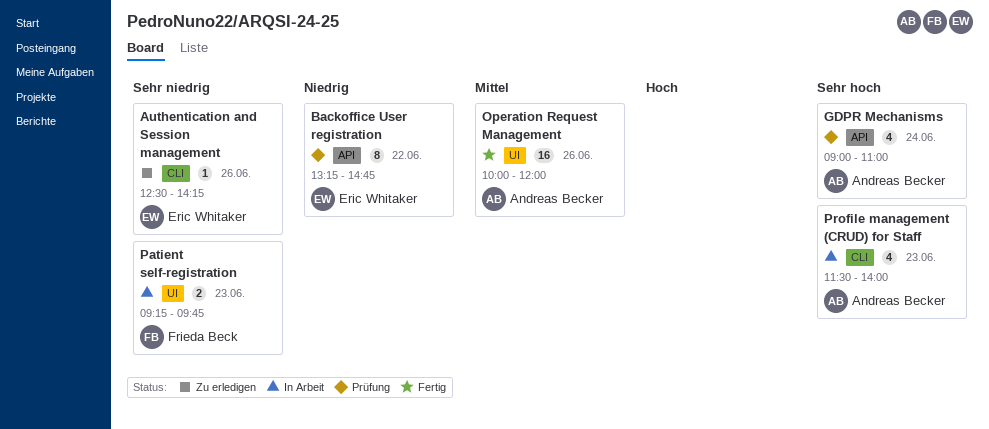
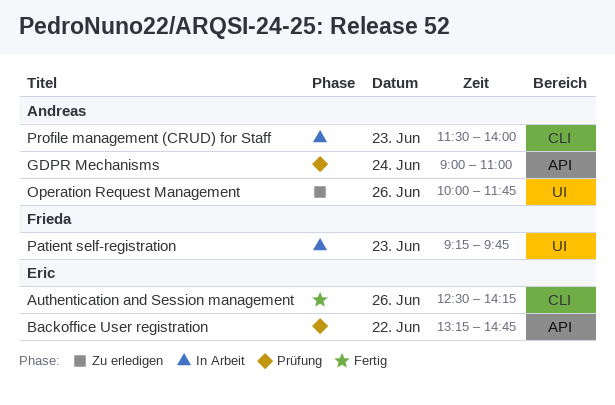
Authentication and Session management, status: Zu erledigen -> Fertig
Operation Request Management, status: Fertig -> Zu erledigen
Operation Request Management, ends: 12:00 -> 11:45

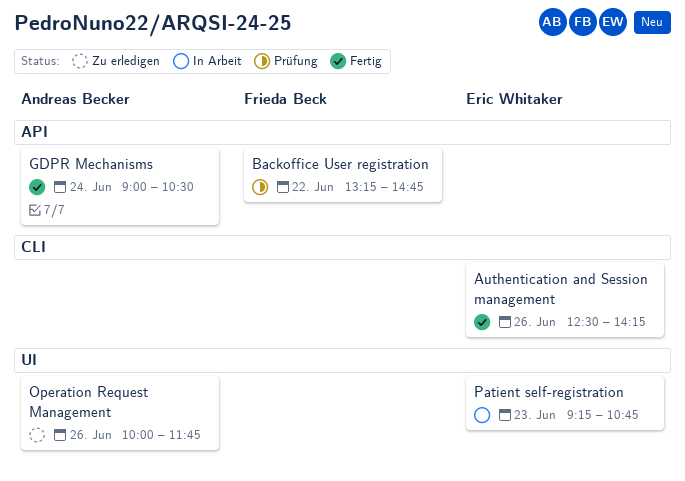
Backoffice User registration, owner: Eric Whitaker -> Frieda Beck
GDPR Mechanisms, status: Prüfung -> Fertig
GDPR Mechanisms, ends: 11:00 -> 10:30
Patient self-registration, owner: Frieda Beck -> Eric Whitaker
Patient self-registration, ends: 09:45 -> 10:45
Profile management (CRUD) for Staff: present -> none

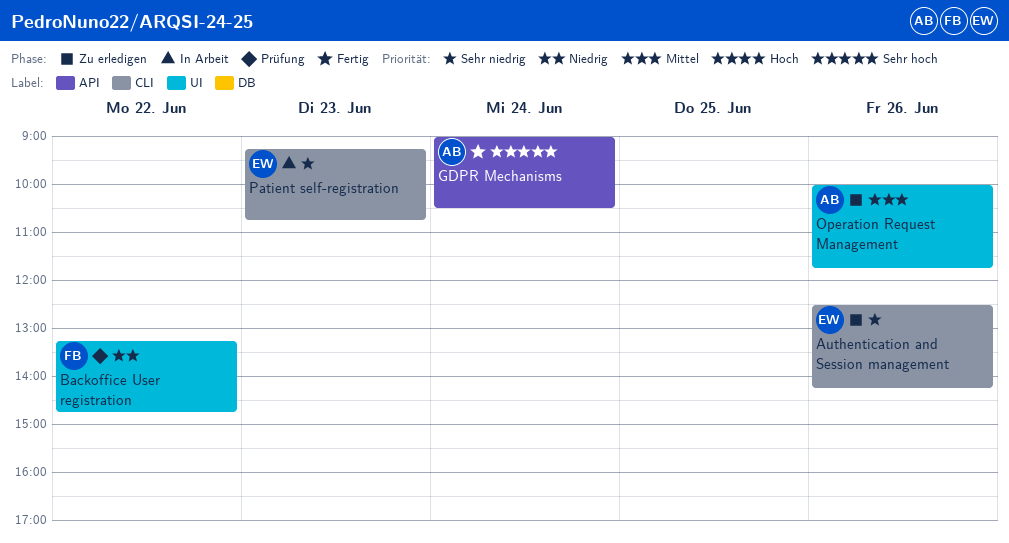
Authentication and Session management, status: Fertig -> Zu erledigen
Backoffice User registration, label: API -> UI
Patient self-registration, label: UI -> CLI

